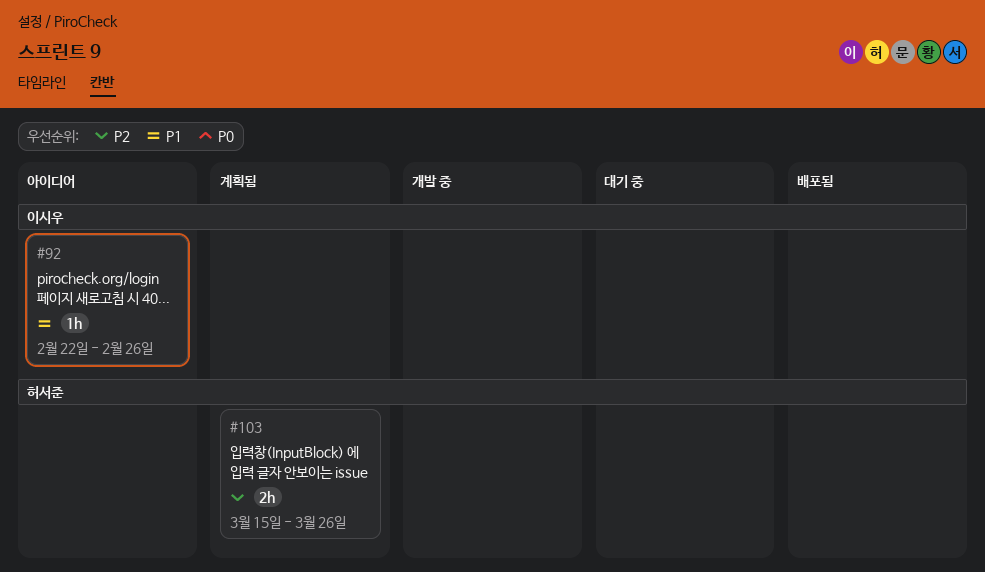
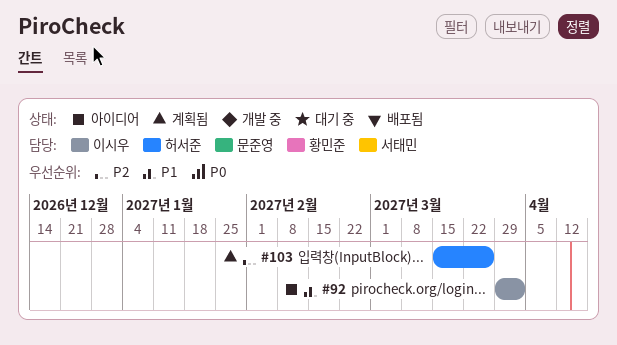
#92, start: Feb 22 -> Mar 29
#92, due: Feb 26 -> Apr 2

